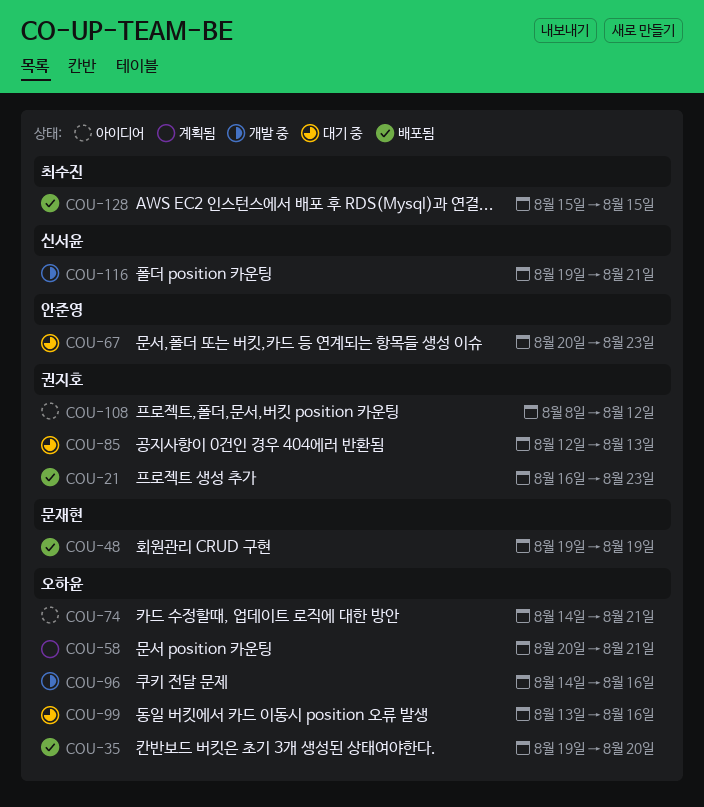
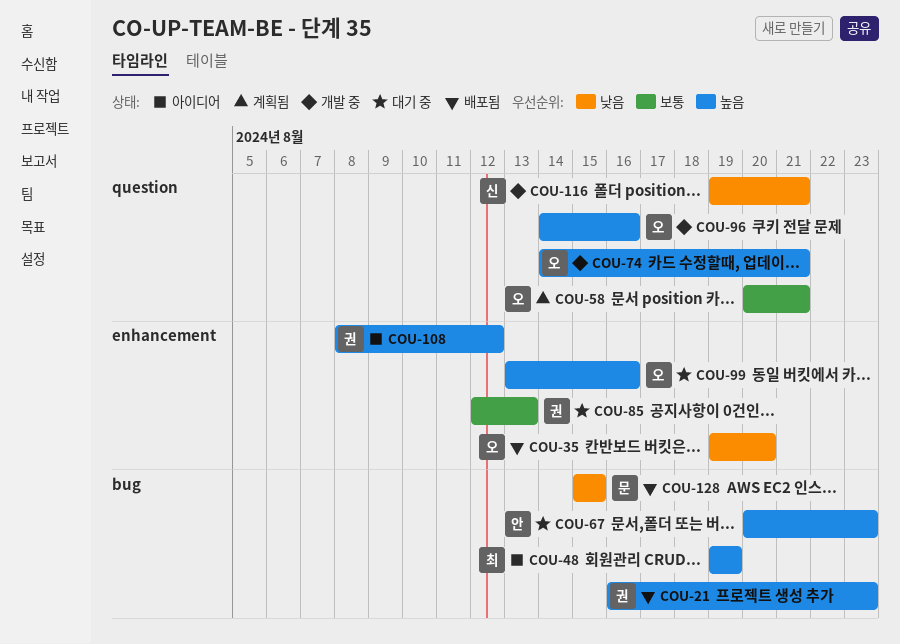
COU-48, status: 배포됨 -> 아이디어
COU-48, owner: 문재현 -> 최수진
COU-74, status: 아이디어 -> 개발 중
COU-128, owner: 최수진 -> 문재현

